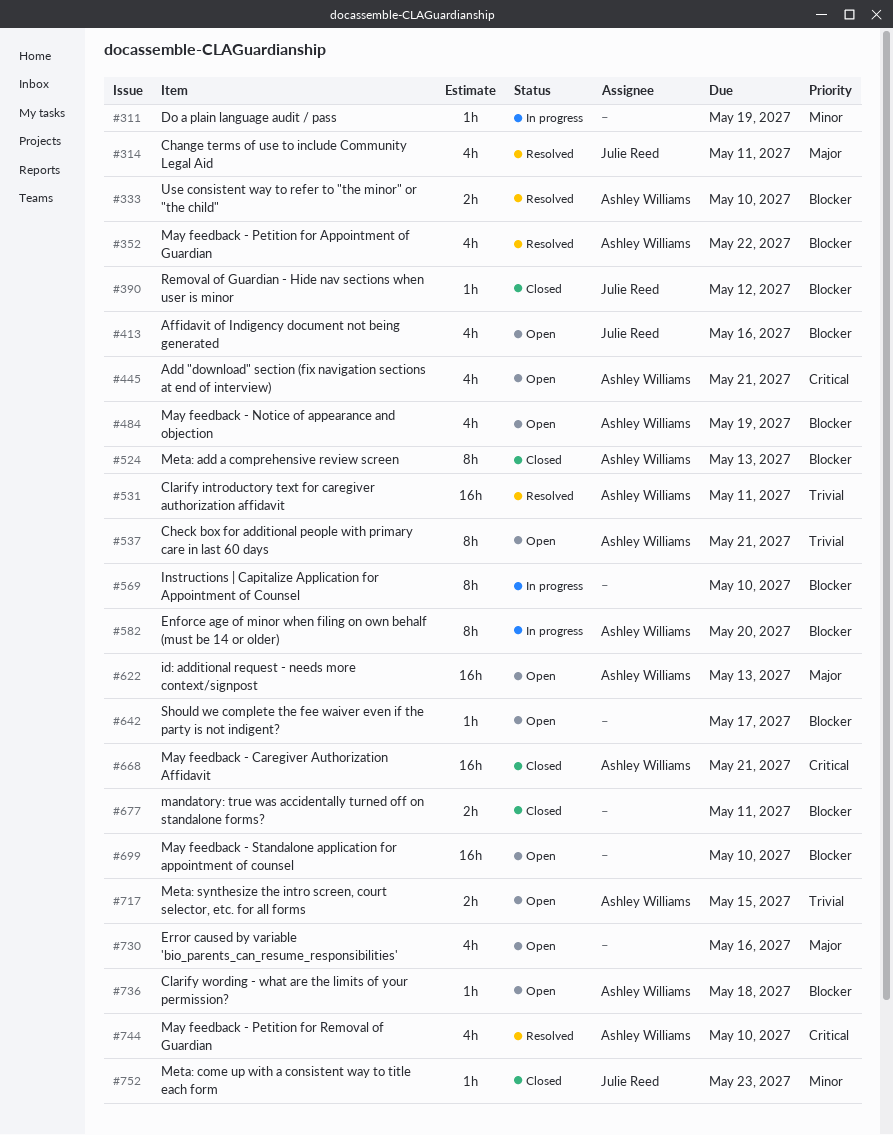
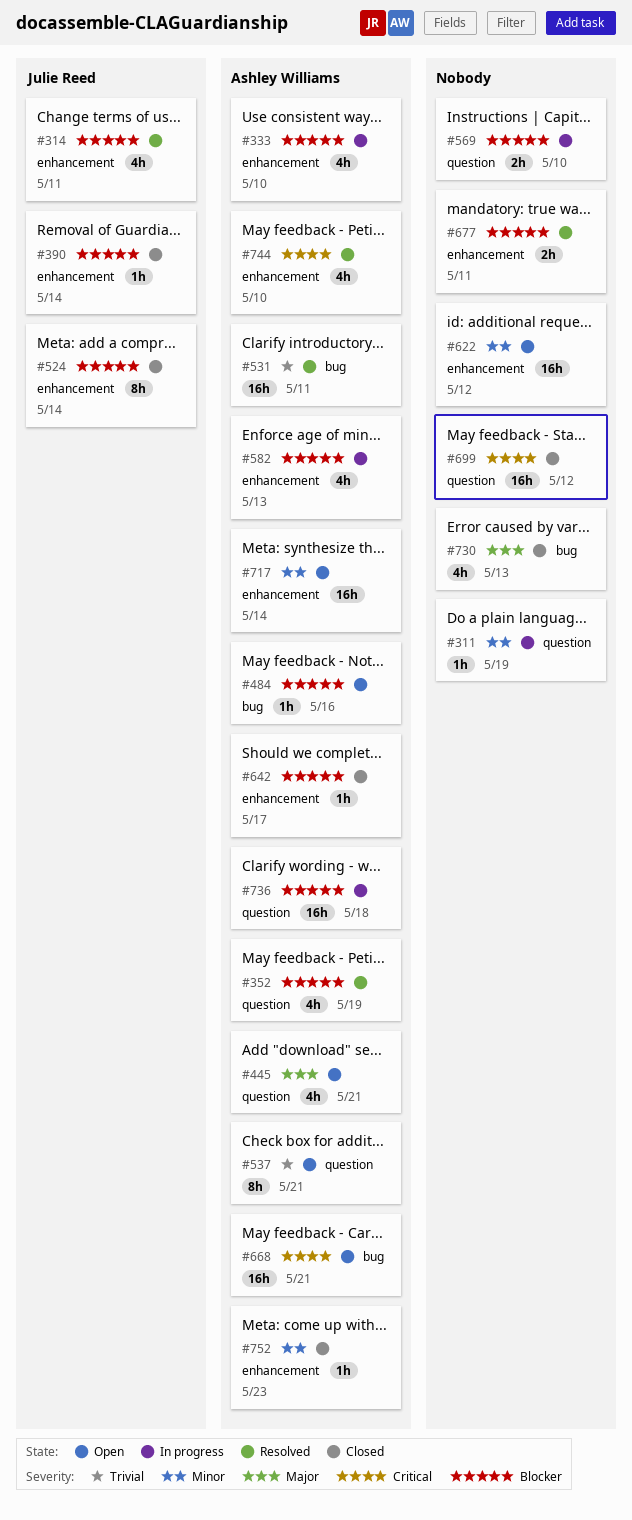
#314, priority: Major -> Blocker
#333, status: Resolved -> In progress
#333, estimate: 2h -> 4h
#352, due: May 22 -> May 19
#390, due: May 12 -> May 14
#413: present -> none
#445, priority: Critical -> Major
#484, estimate: 4h -> 1h
#484, due: May 19 -> May 16
#524, owner: Ashley Williams -> Julie Reed
#524, due: May 13 -> May 14
#569, estimate: 8h -> 2h
#582, estimate: 8h -> 4h
#582, due: May 20 -> May 13
#622, owner: Ashley Williams -> none
#622, priority: Major -> Minor
#622, due: May 13 -> May 12
#642, status: Open -> Closed
#642, owner: none -> Ashley Williams
#668, status: Closed -> Open
#677, status: Closed -> Resolved
#699, status: Open -> Closed
#699, priority: Blocker -> Critical
#699, due: May 10 -> May 12
#717, priority: Trivial -> Minor
#717, estimate: 2h -> 16h
#717, due: May 15 -> May 14
#730, status: Open -> Closed
#730, due: May 16 -> May 13
#736, status: Open -> In progress
#736, estimate: 1h -> 16h
#752, owner: Julie Reed -> Ashley Williams

